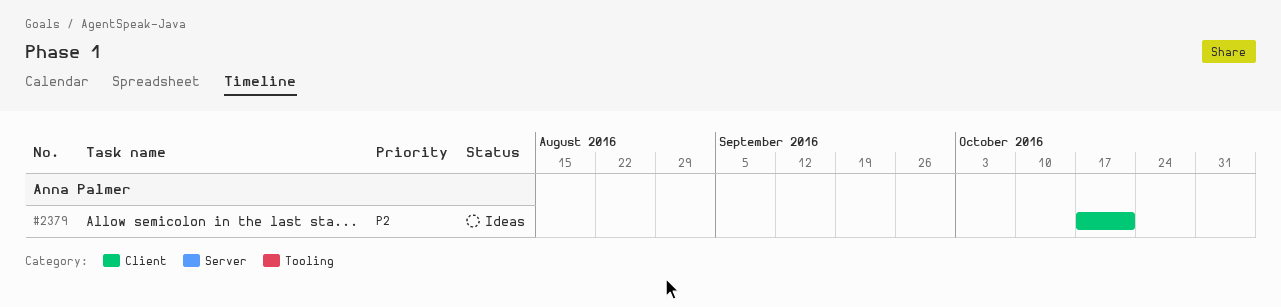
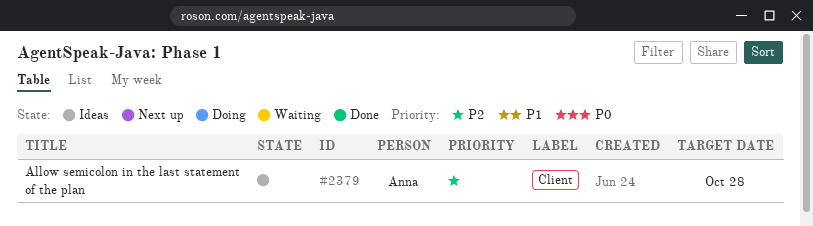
#2379, due: Oct 21 -> Oct 28

